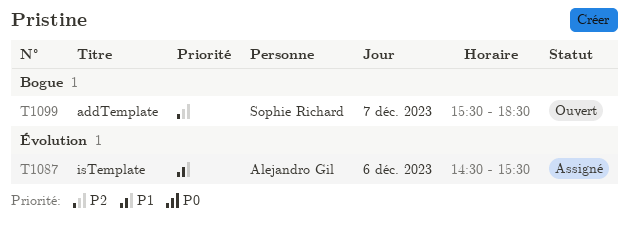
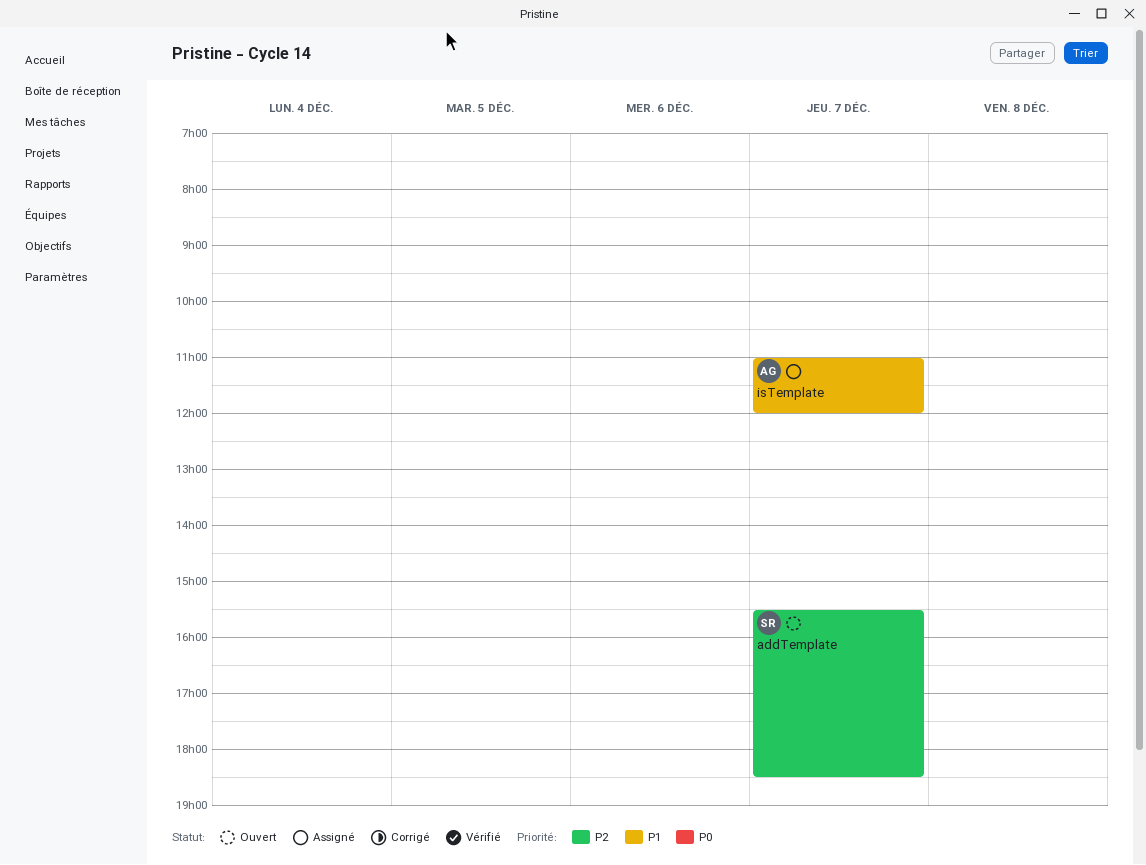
isTemplate, day: Dec 6 -> Dec 7
isTemplate, begins: 14:30 -> 11:00
isTemplate, ends: 15:30 -> 12:00

